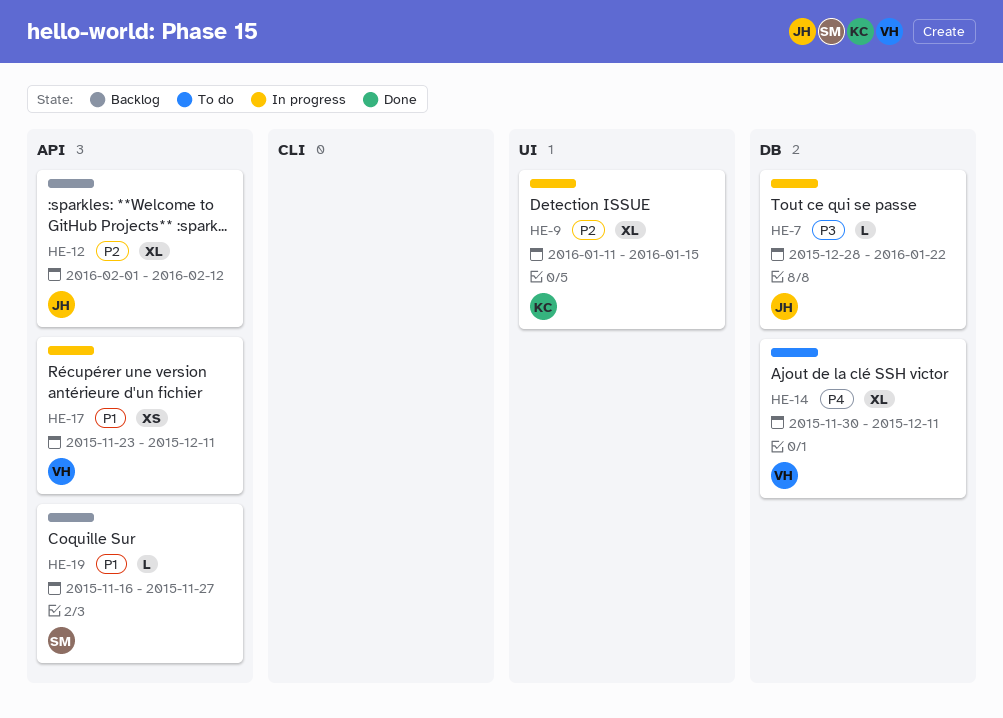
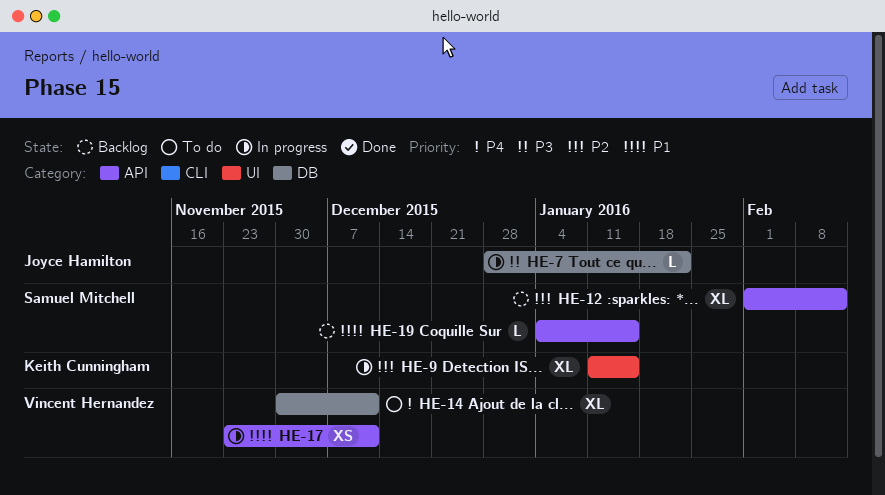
HE-12, owner: Joyce Hamilton -> Samuel Mitchell
HE-19, start: Nov 16 -> Jan 4
HE-19, due: Nov 27 -> Jan 15

